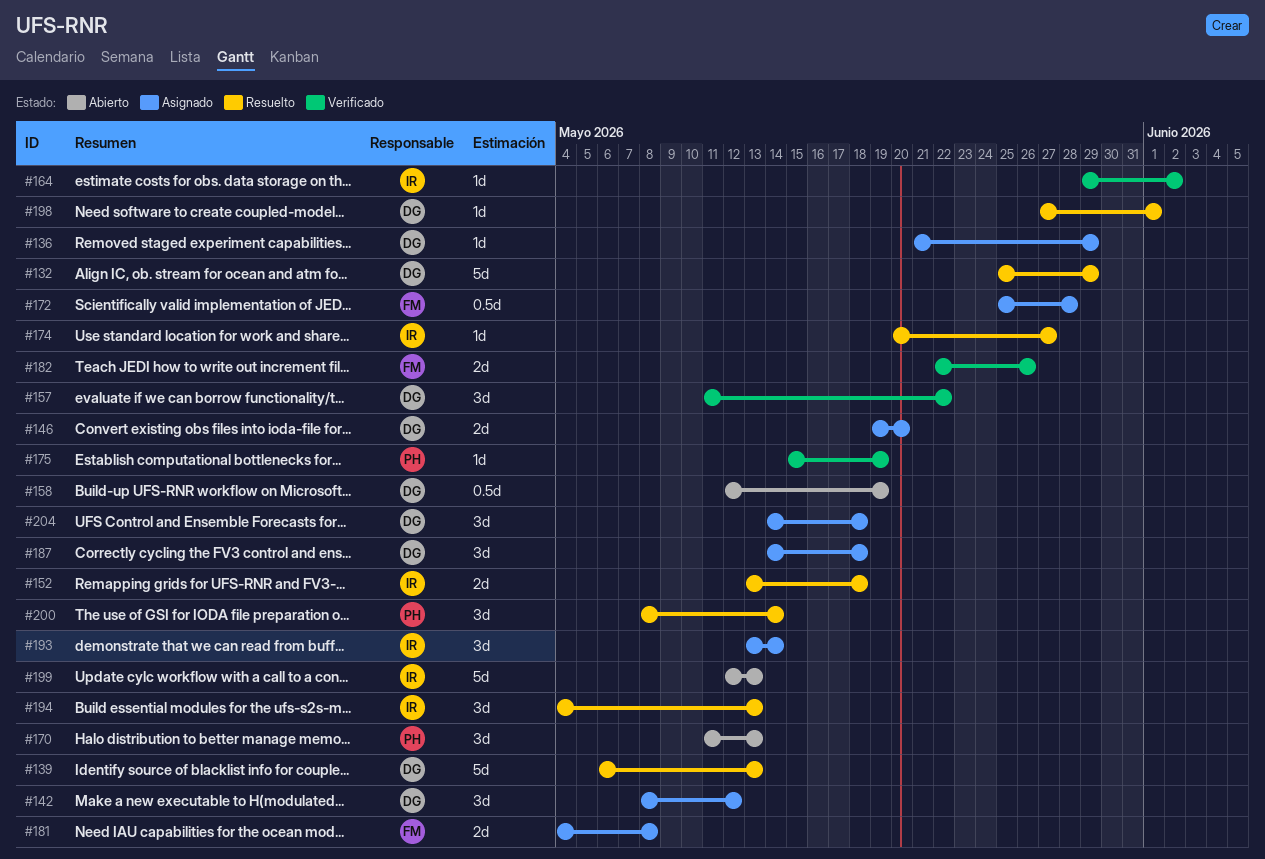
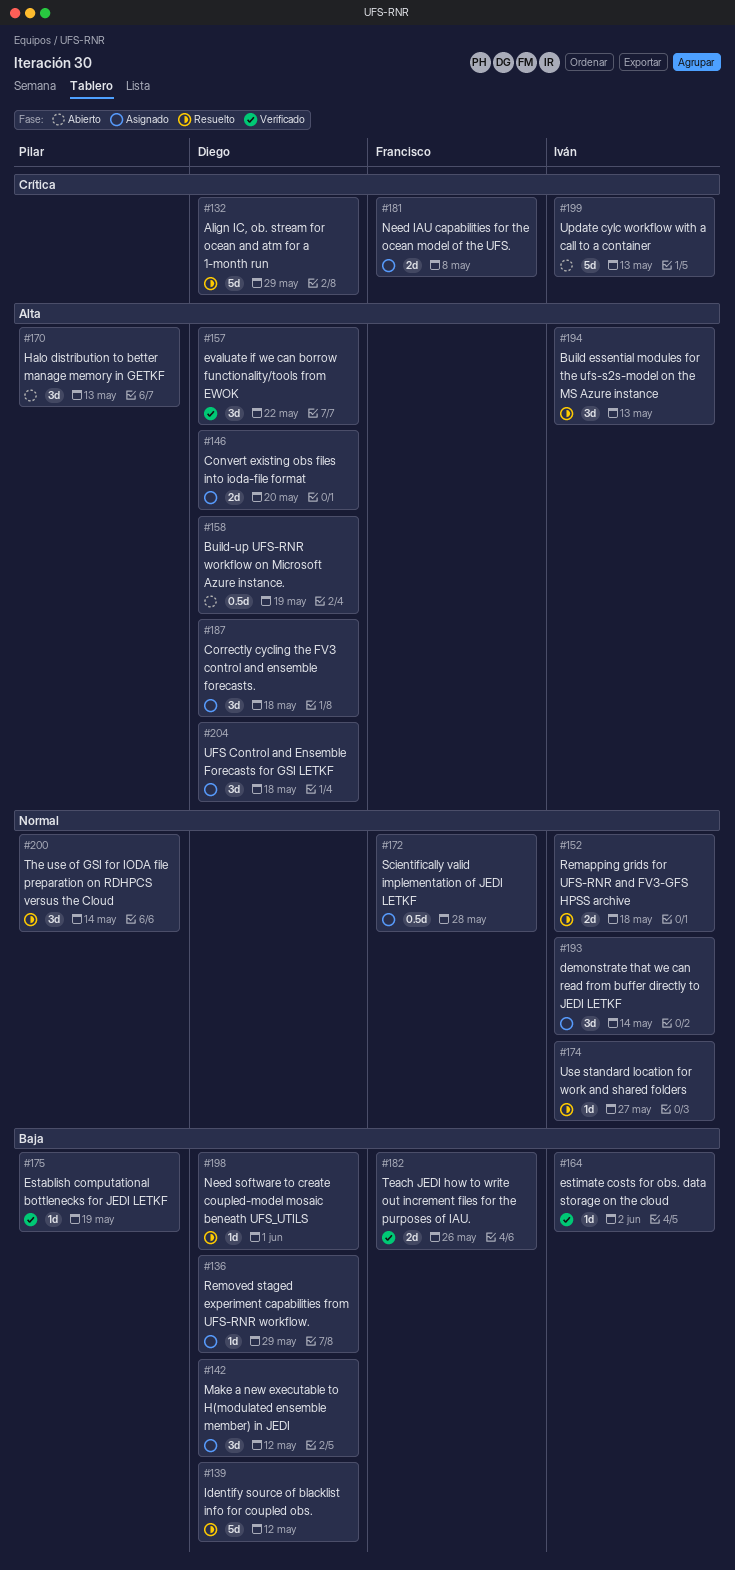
#139, due: May 13 -> May 12

